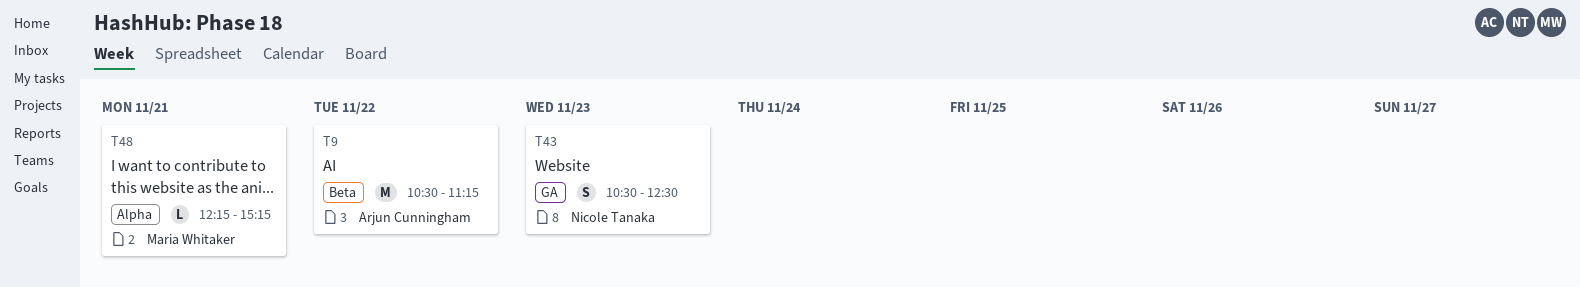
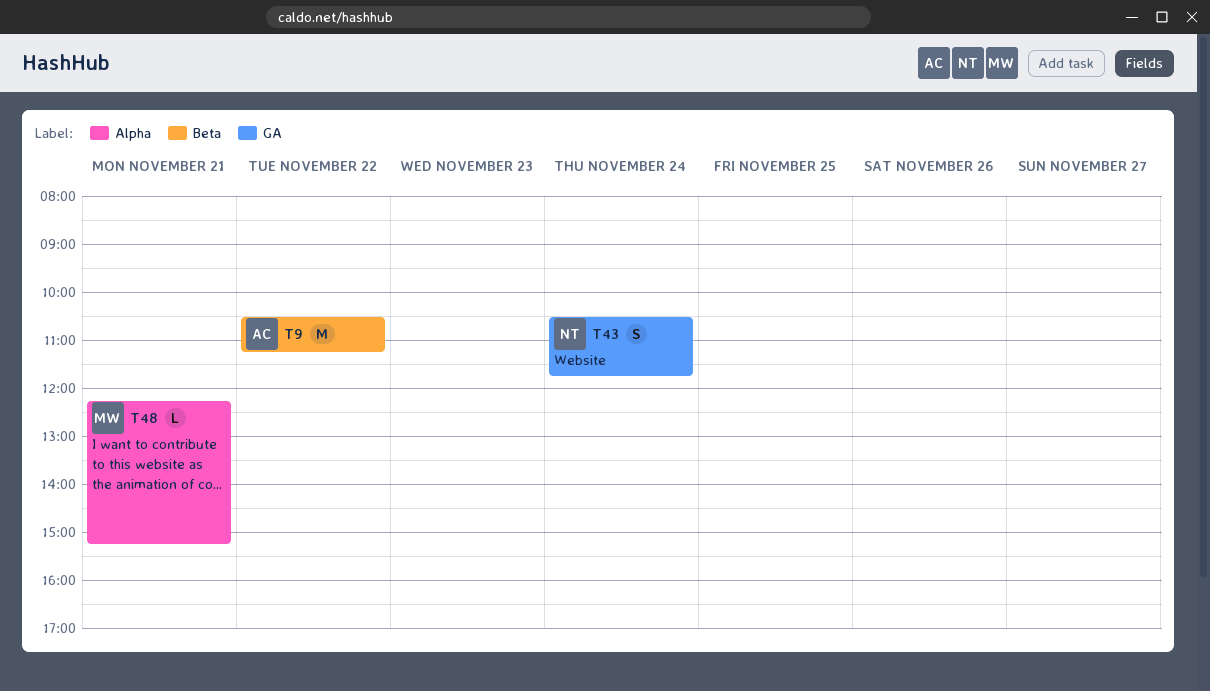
T43, day: Nov 23 -> Nov 24
T43, ends: 12:30 -> 11:45

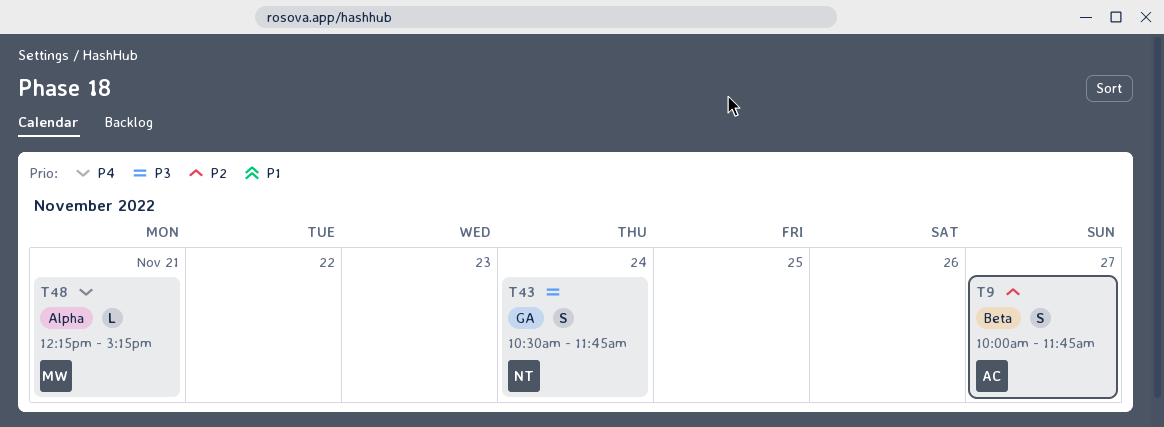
T9, estimate: M -> S
T9, day: Nov 22 -> Nov 27
T9, begins: 10:30 -> 10:00
T9, ends: 11:15 -> 11:45

